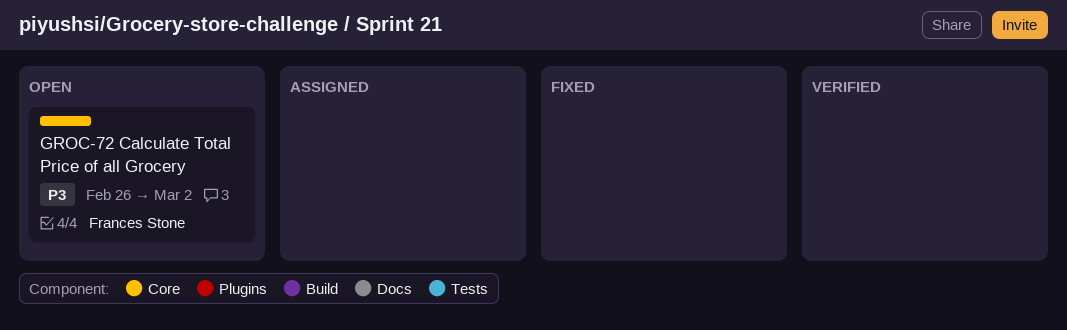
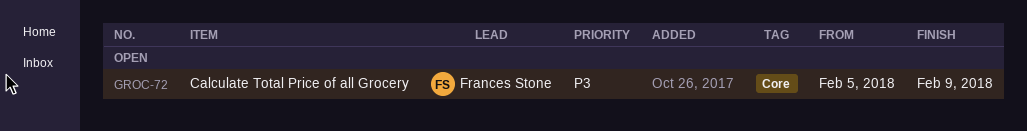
GROC-72, start: Feb 26 -> Feb 5
GROC-72, due: Mar 2 -> Feb 9

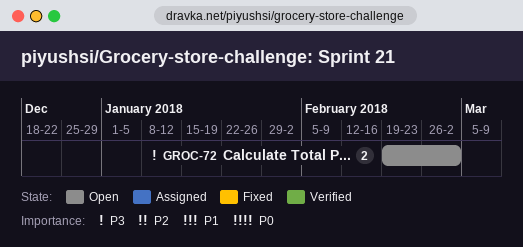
GROC-72, start: Feb 5 -> Feb 19
GROC-72, due: Feb 9 -> Mar 2

